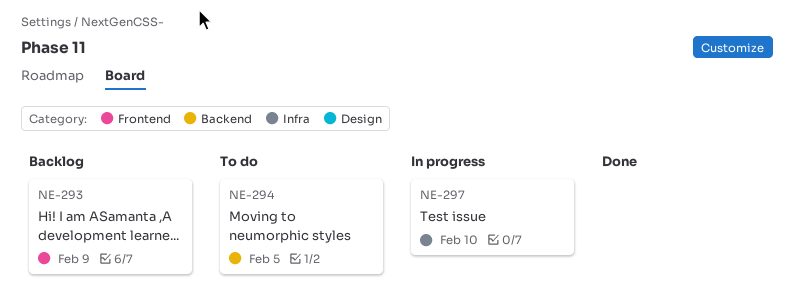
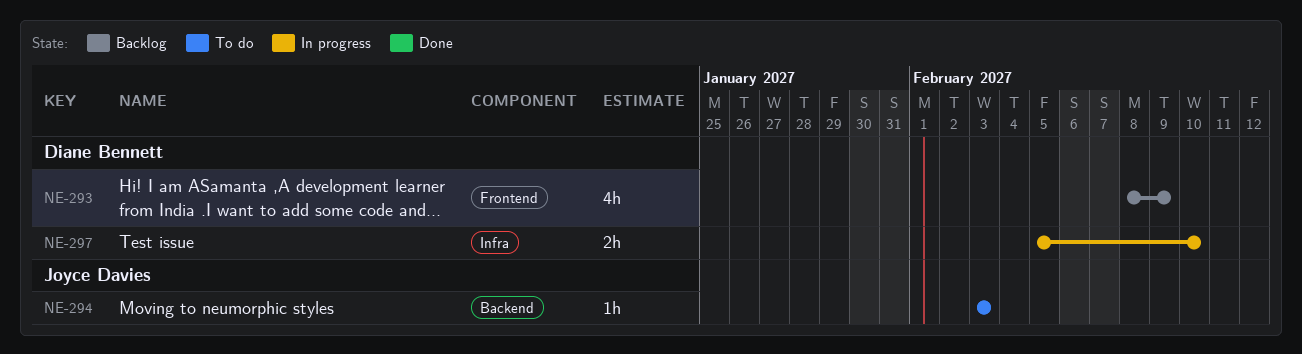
NE-294, due: Feb 5 -> Feb 3

